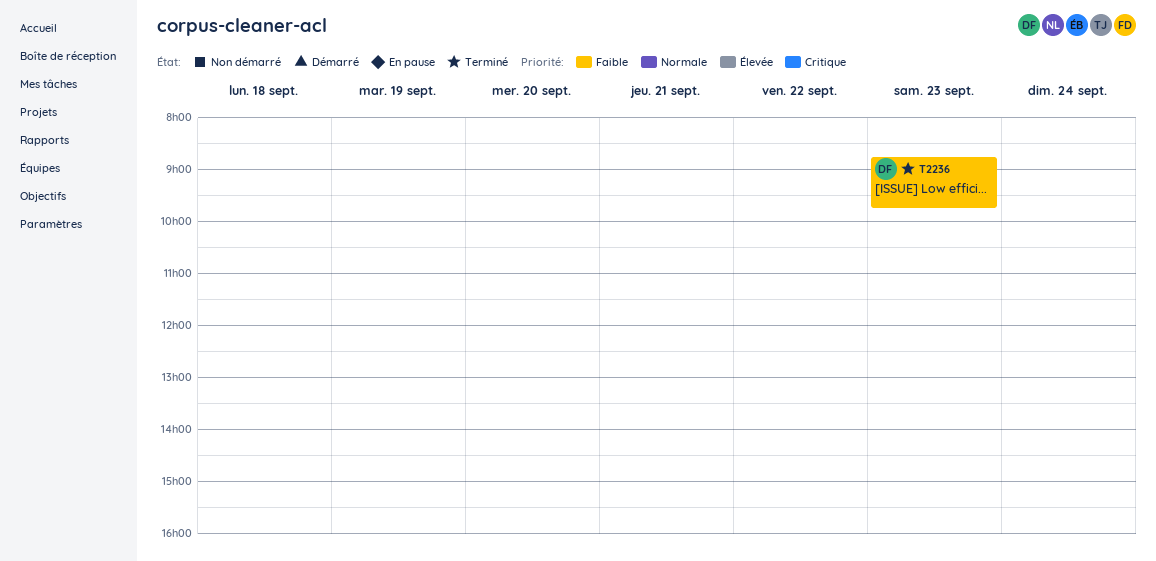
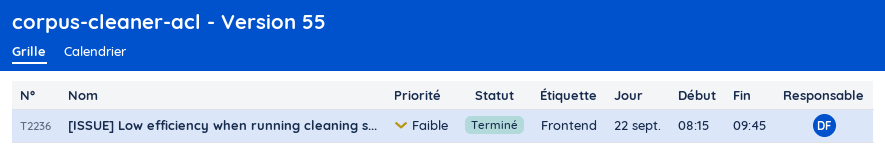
T2236, day: Sep 23 -> Sep 22
T2236, begins: 08:45 -> 08:15

